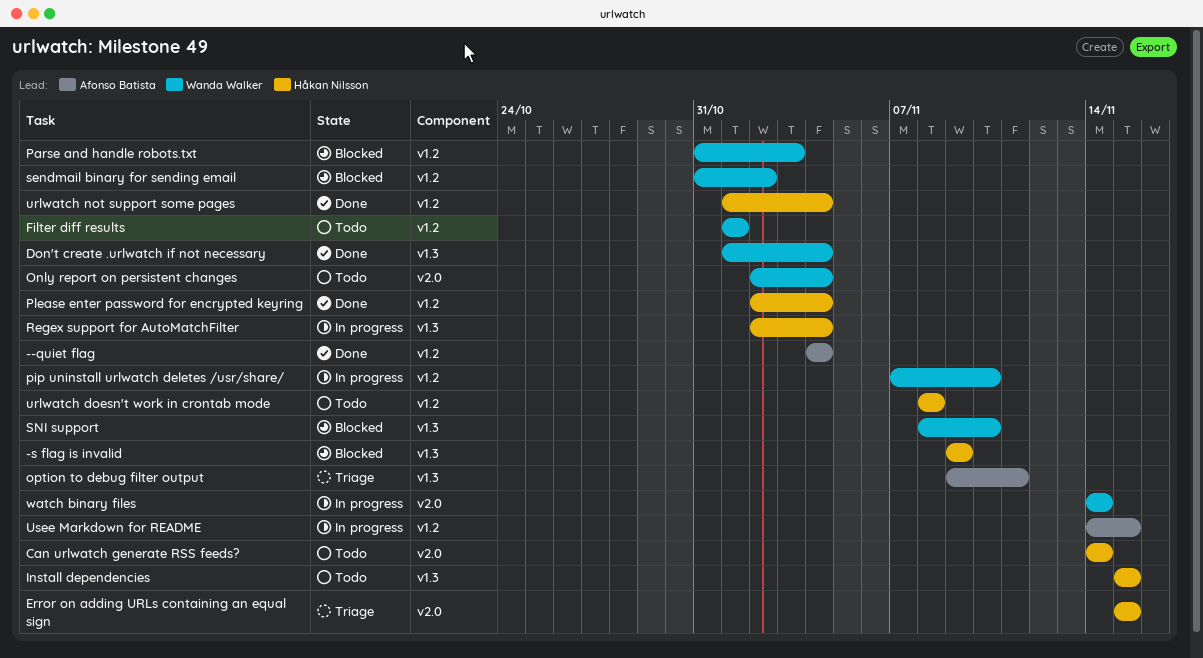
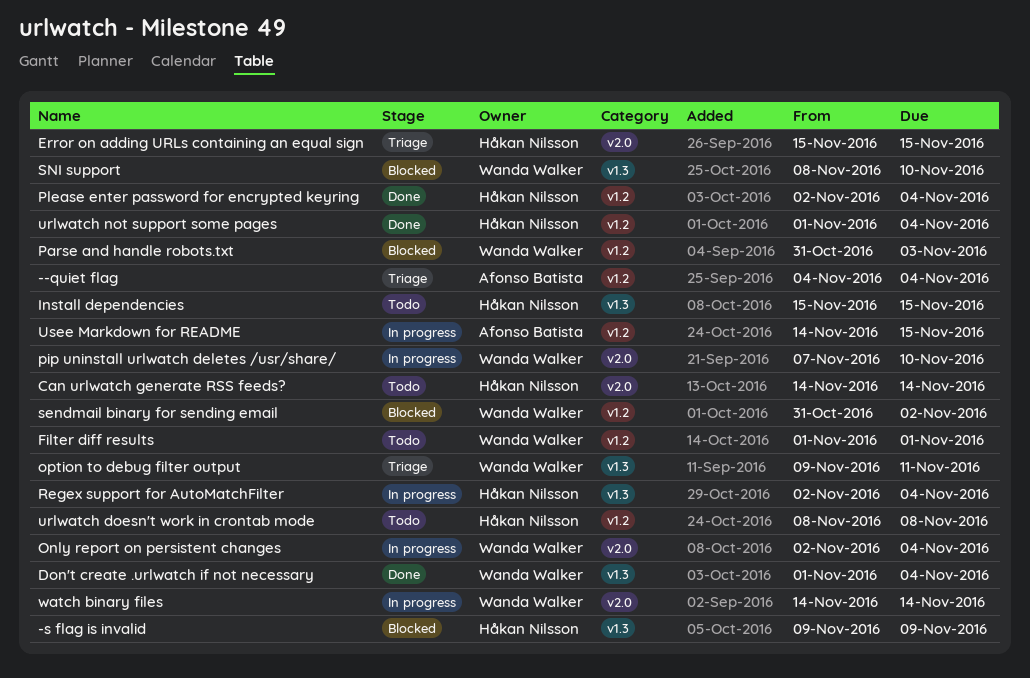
--quiet flag, status: Done -> Triage
Only report on persistent changes, status: Todo -> In progress
option to debug filter output, owner: Afonso Batista -> Wanda Walker
pip uninstall urlwatch deletes /usr/share/, label: v1.2 -> v2.0

